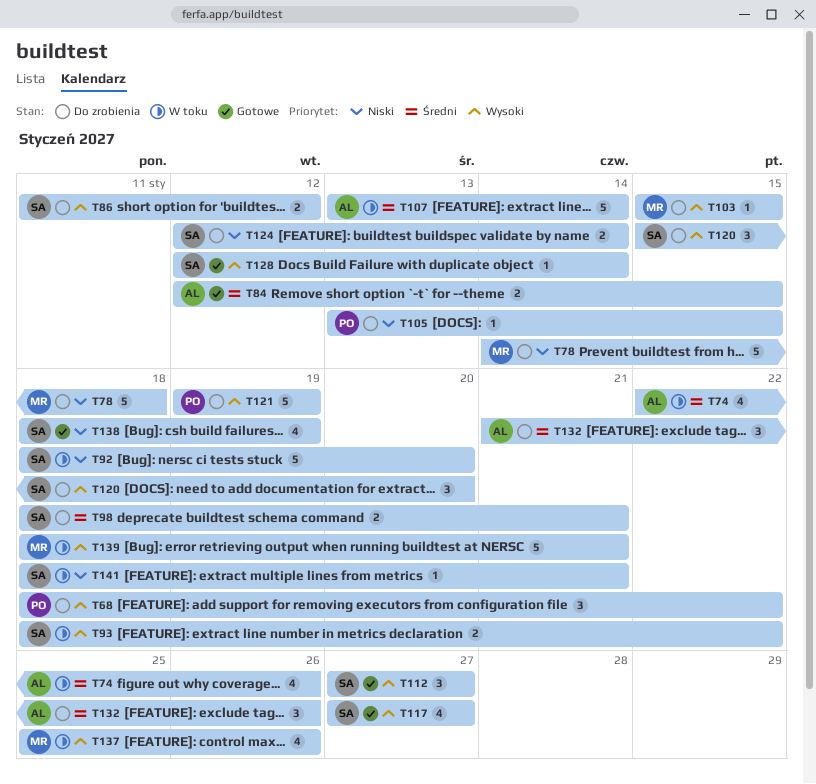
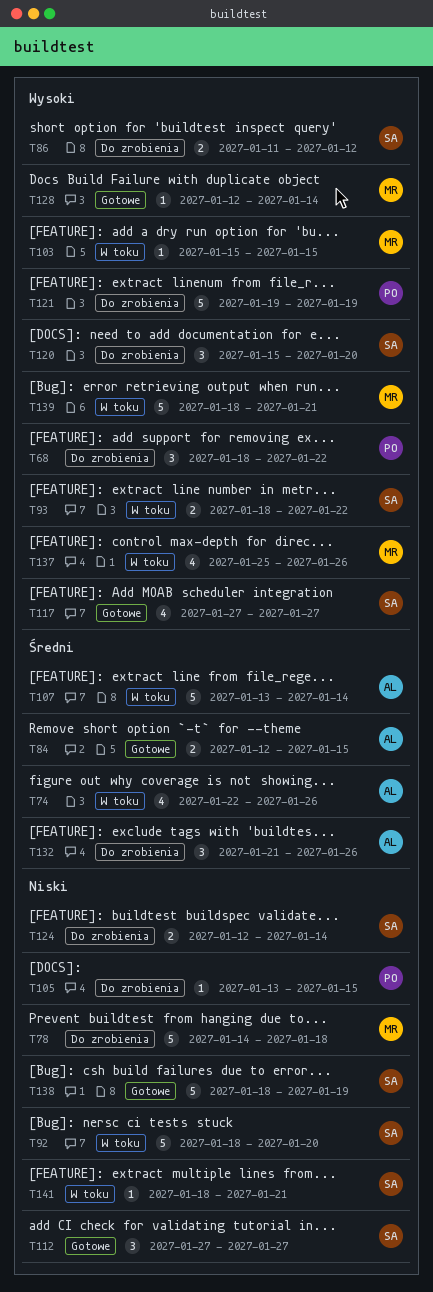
T98: present -> none
T103, status: Do zrobienia -> W toku
T112, priority: Wysoki -> Niski
T128, owner: SA -> MR
T138, estimate: 4 -> 5

